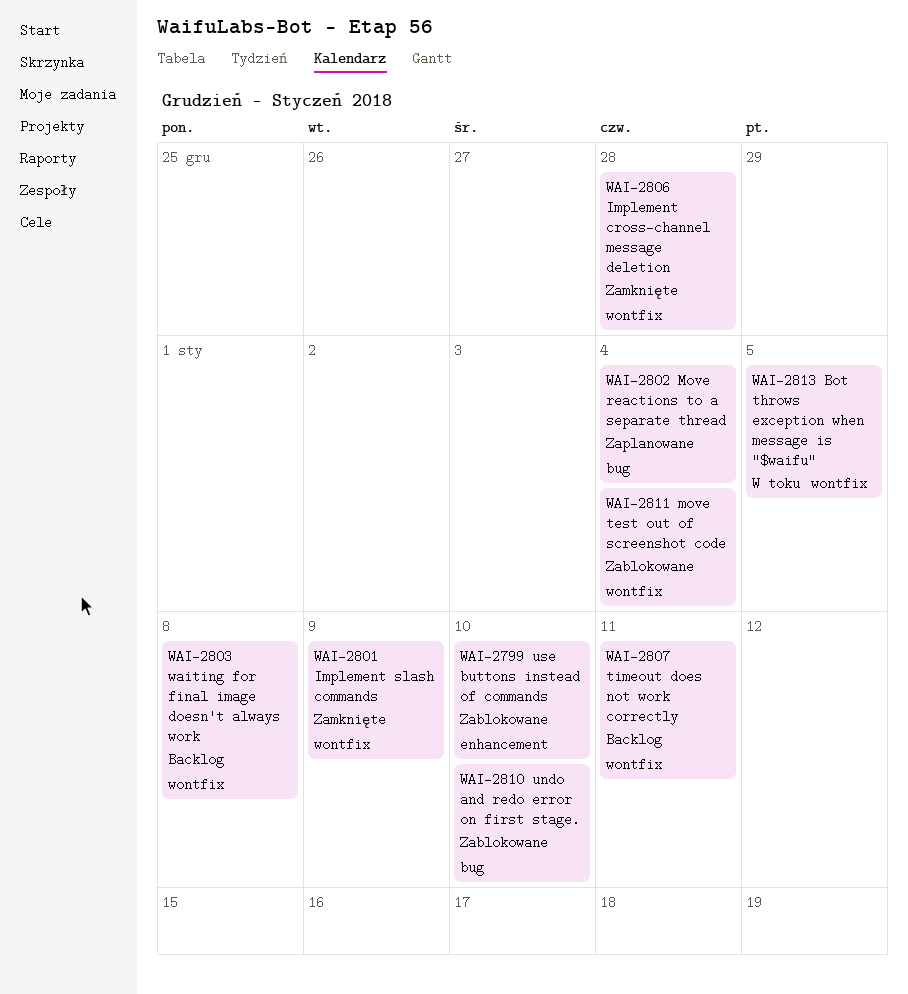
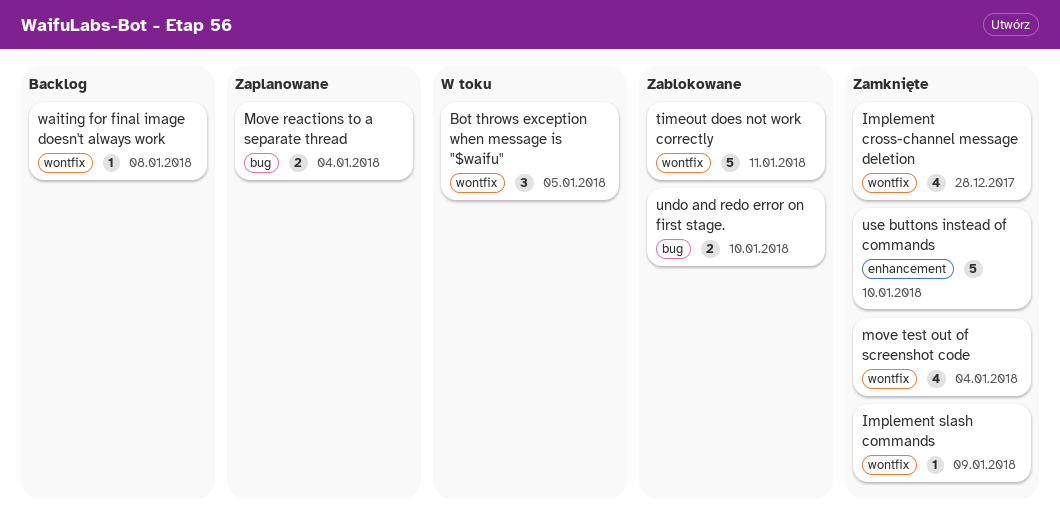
move test out of screenshot code, status: Zablokowane -> Zamknięte
timeout does not work correctly, status: Backlog -> Zablokowane
use buttons instead of commands, status: Zablokowane -> Zamknięte

